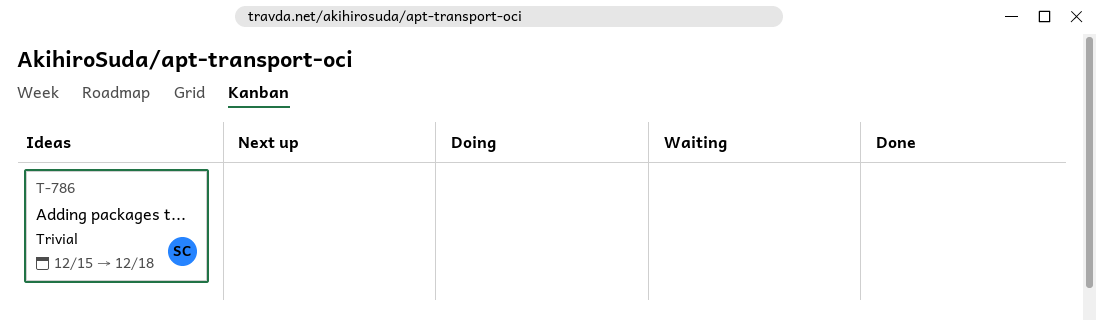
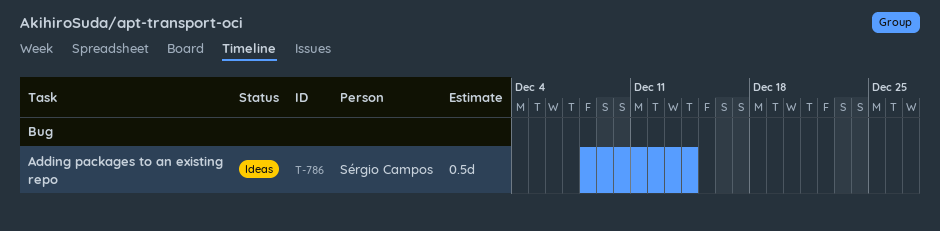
T-786, start: Dec 15 -> Dec 8
T-786, due: Dec 18 -> Dec 14

